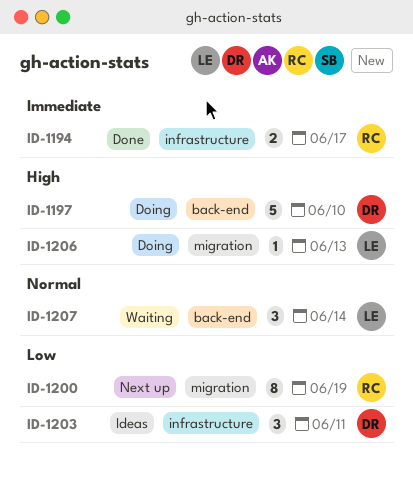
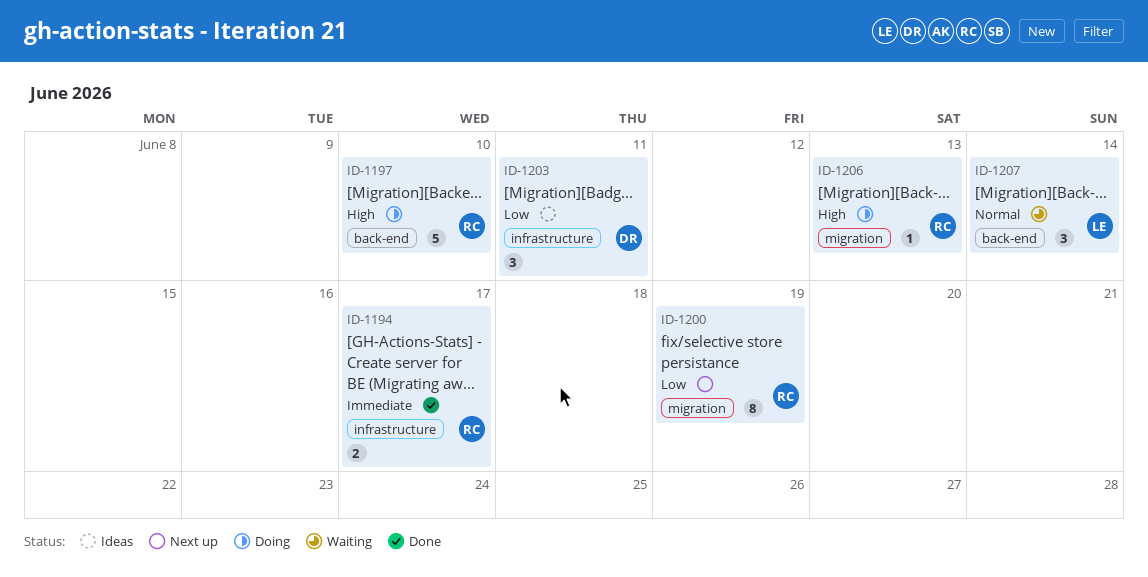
ID-1197, owner: DR -> RC
ID-1206, owner: LE -> RC

